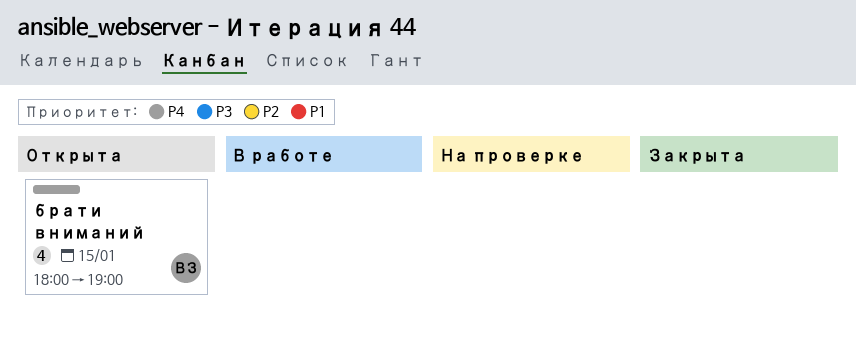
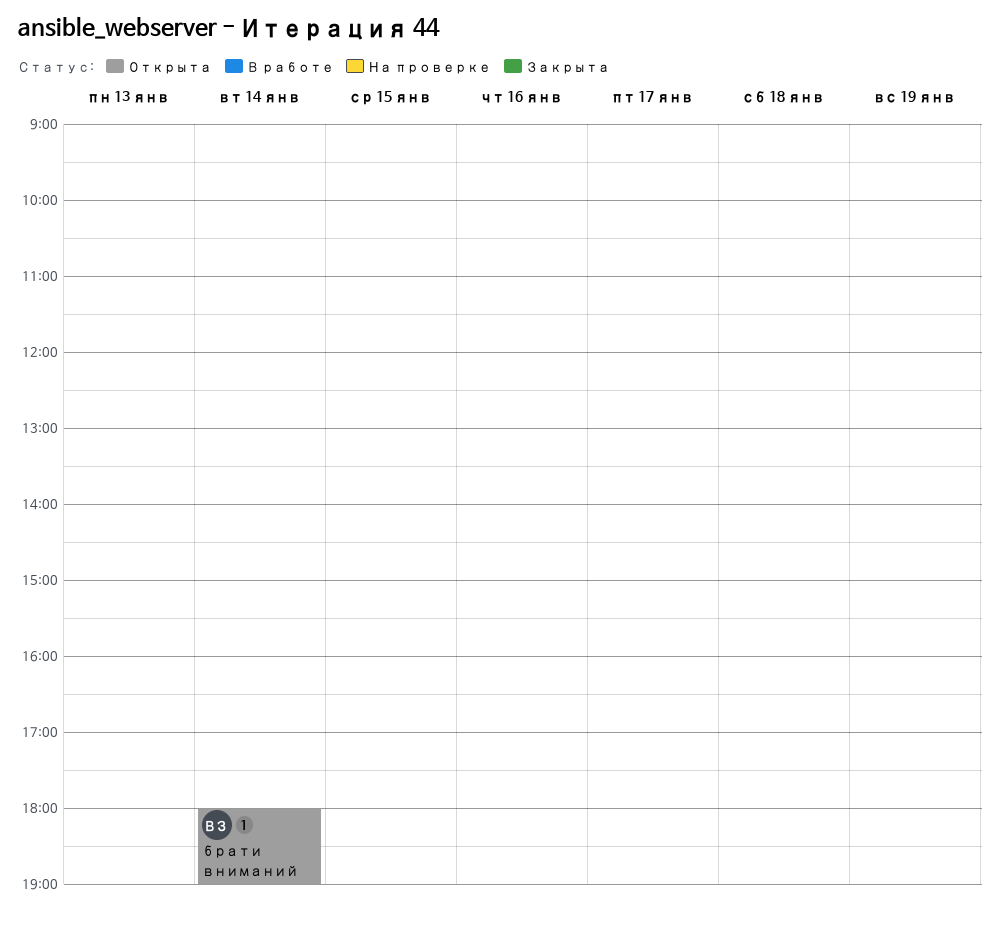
брати вниманий, estimate: 4 -> 1
брати вниманий, day: Jan 15 -> Jan 14

